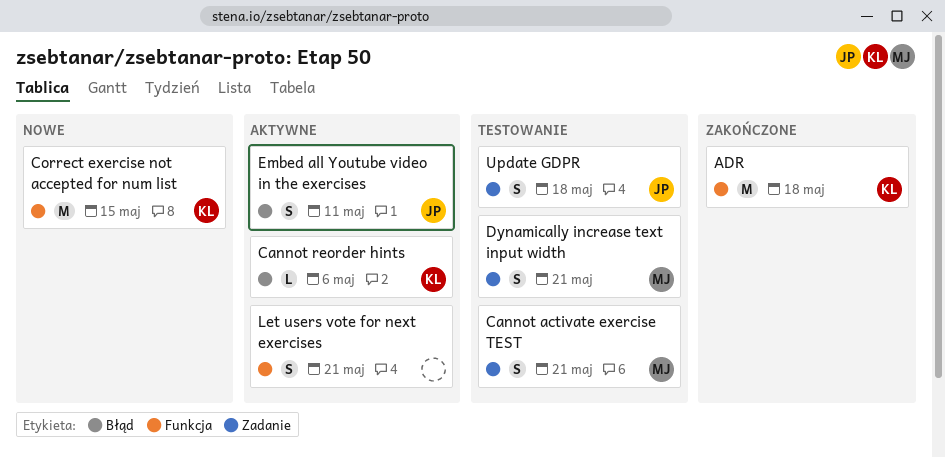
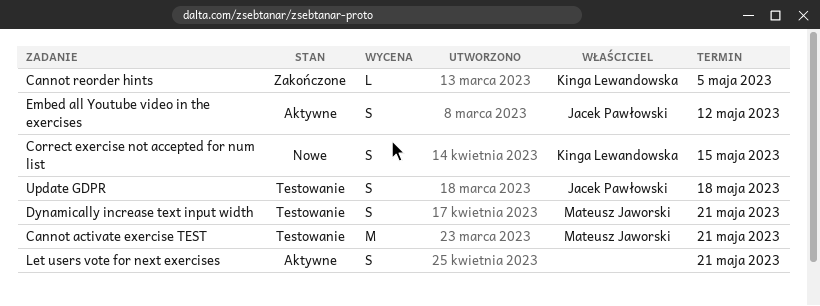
ADR: present -> none
Cannot activate exercise TEST, estimate: S -> M
Cannot reorder hints, status: Aktywne -> Zakończone
Cannot reorder hints, due: May 6 -> May 5
Correct exercise not accepted for num list, estimate: M -> S
Embed all Youtube video in the exercises, due: May 11 -> May 12

